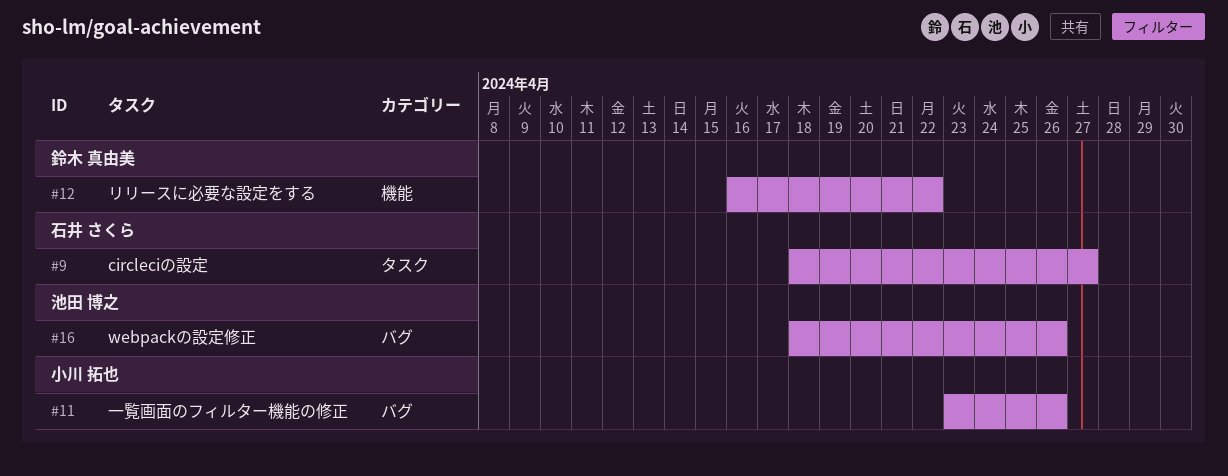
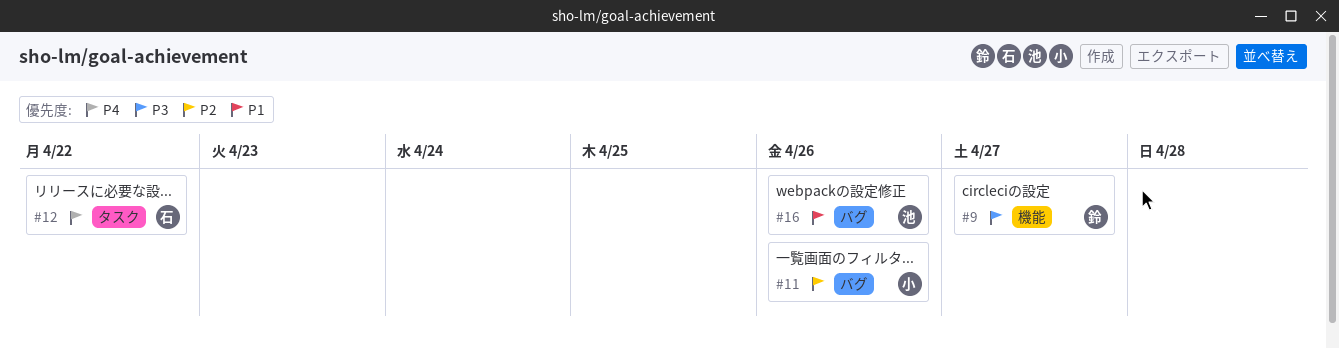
#9, owner: 石井 さくら -> 鈴木 真由美
#9, label: タスク -> 機能
#12, owner: 鈴木 真由美 -> 石井 さくら
#12, label: 機能 -> タスク

